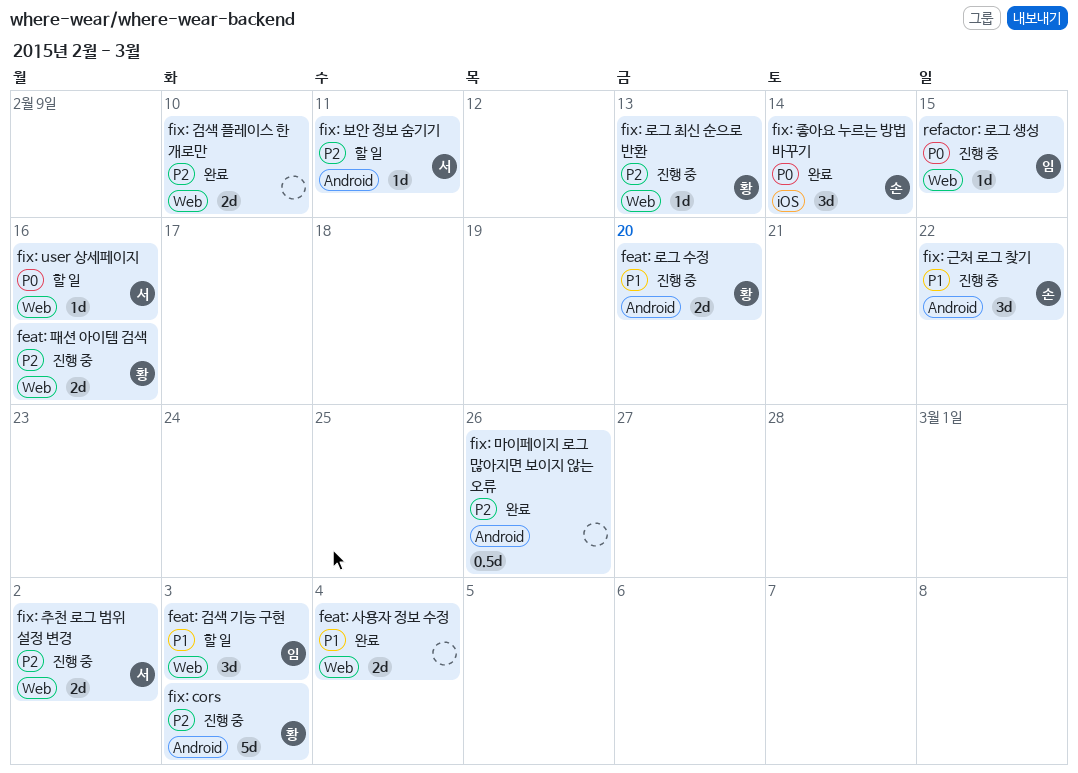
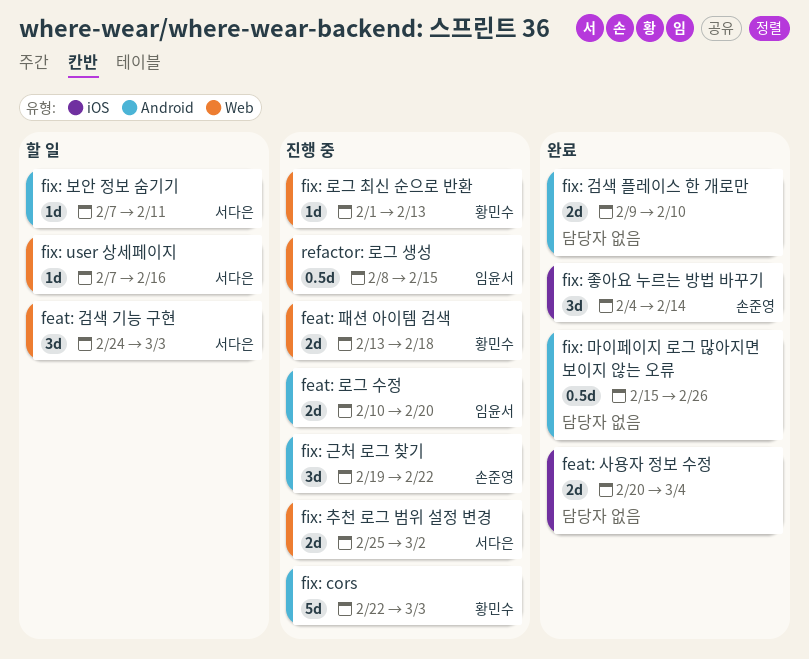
feat: 검색 기능 구현, owner: 임윤서 -> 서다은
feat: 로그 수정, owner: 황민수 -> 임윤서
feat: 사용자 정보 수정, label: Web -> iOS
feat: 패션 아이템 검색, due: Feb 16 -> Feb 18
fix: 검색 플레이스 한 개로만, label: Web -> Android
refactor: 로그 생성, estimate: 1d -> 0.5d

